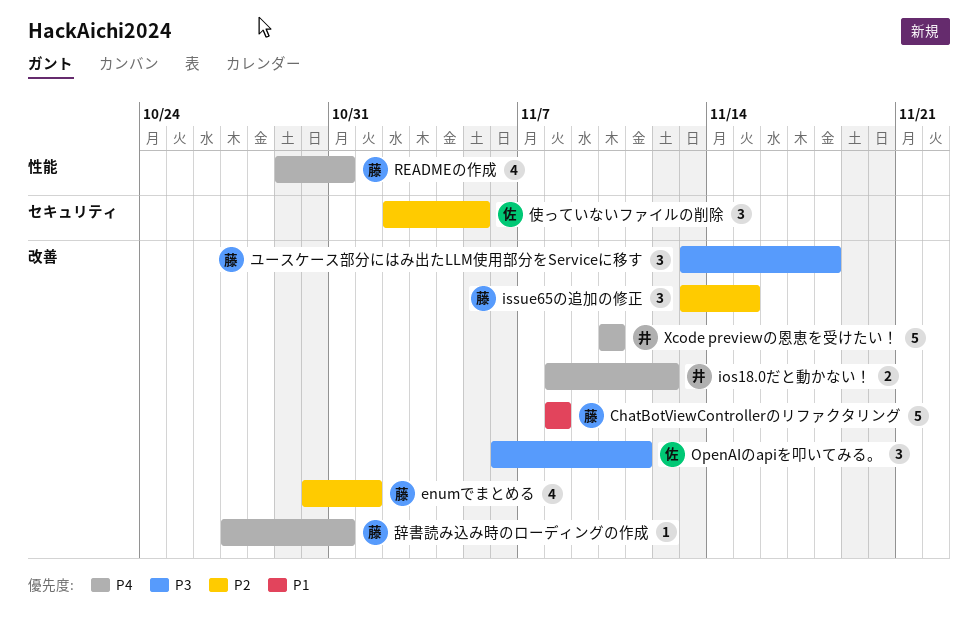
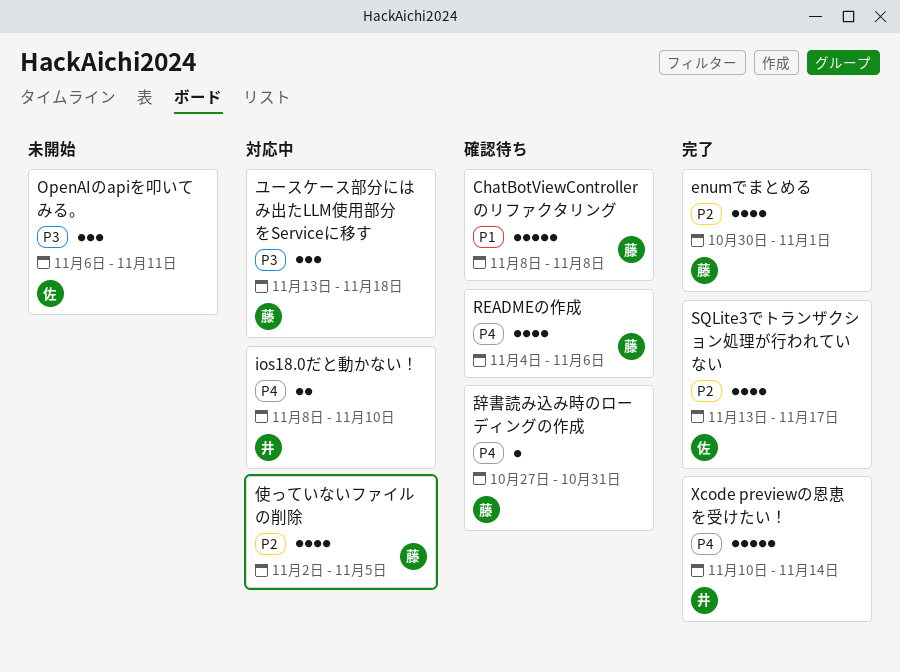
ios18.0だと動かない！, due: Nov 12 -> Nov 10
issue65の追加の修正: present -> none
READMEの作成, start: Oct 29 -> Nov 4
READMEの作成, due: Oct 31 -> Nov 6
SQLite3でトランザクション処理が行われていない: none -> present
Xcode previewの恩恵を受けたい！, due: Nov 10 -> Nov 14
使っていないファイルの削除, owner: 佐 -> 藤
使っていないファイルの削除, estimate: 3 -> 4

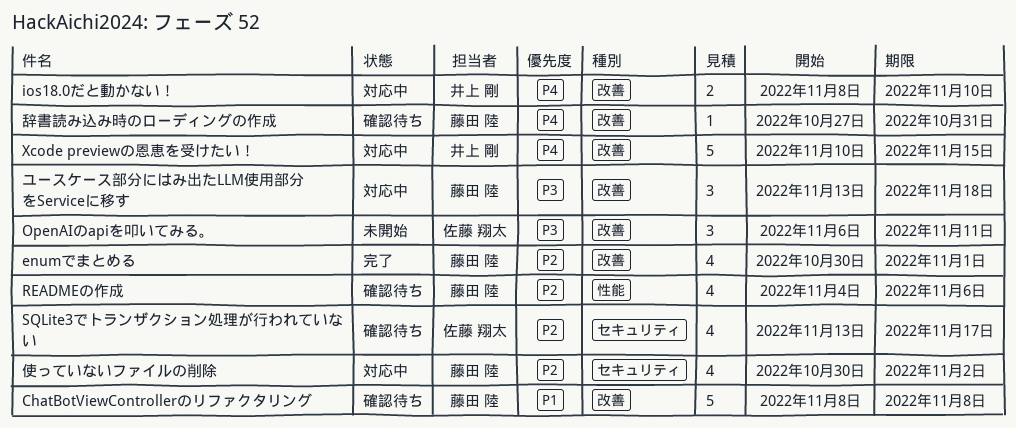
READMEの作成, priority: P4 -> P2
SQLite3でトランザクション処理が行われていない, status: 完了 -> 確認待ち
Xcode previewの恩恵を受けたい！, status: 完了 -> 対応中
Xcode previewの恩恵を受けたい！, due: Nov 14 -> Nov 15
使っていないファイルの削除, start: Nov 2 -> Oct 30
使っていないファイルの削除, due: Nov 5 -> Nov 2

